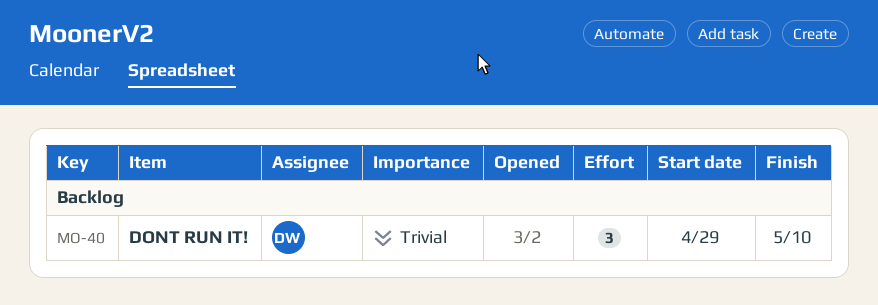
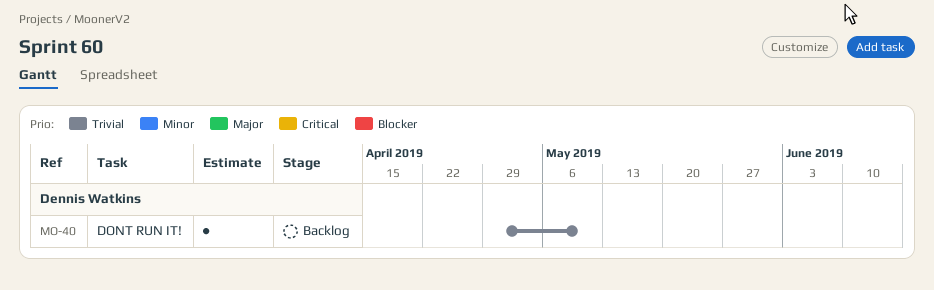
MO-40, estimate: 3 -> 1

